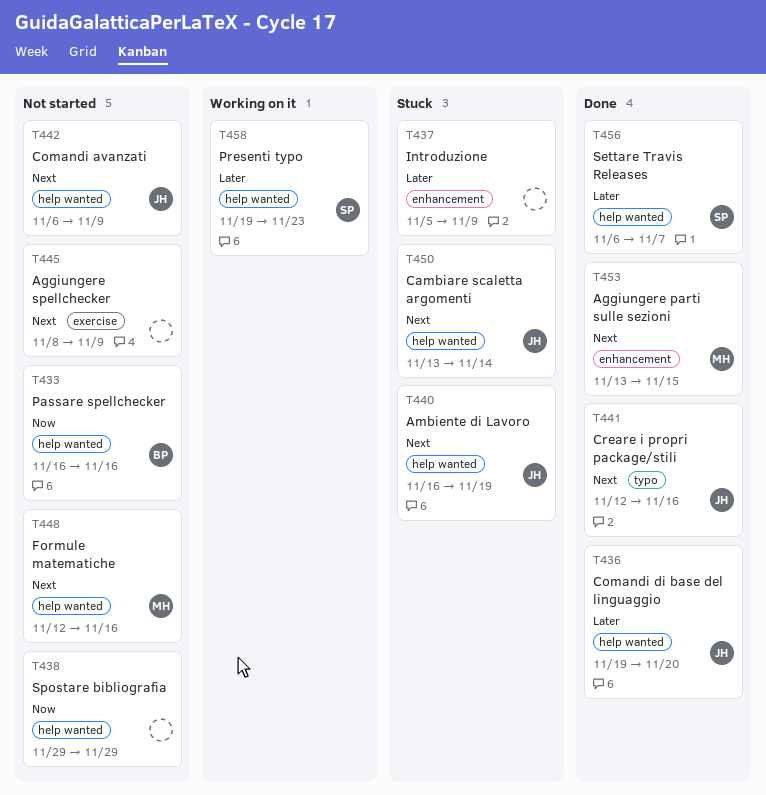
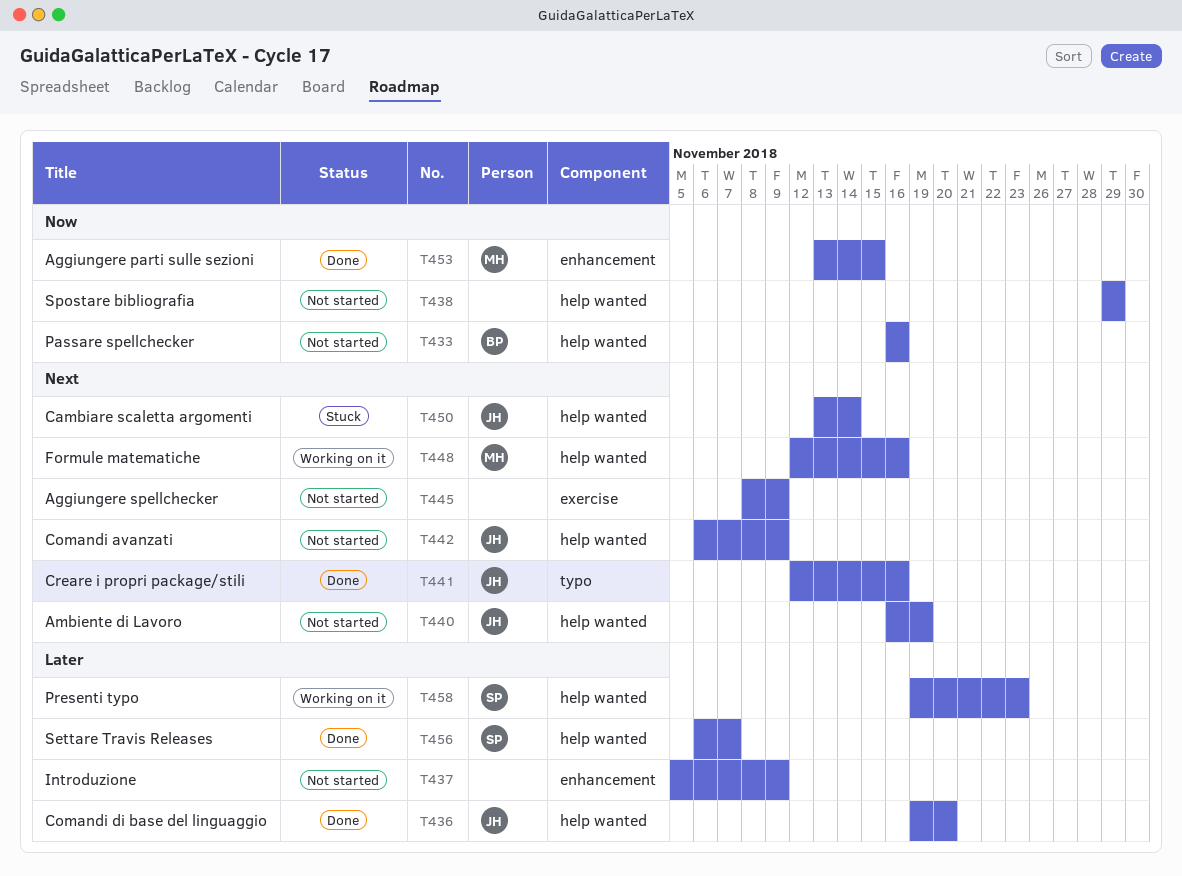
T437, status: Stuck -> Not started
T440, status: Stuck -> Not started
T448, status: Not started -> Working on it
T453, priority: Next -> Now

